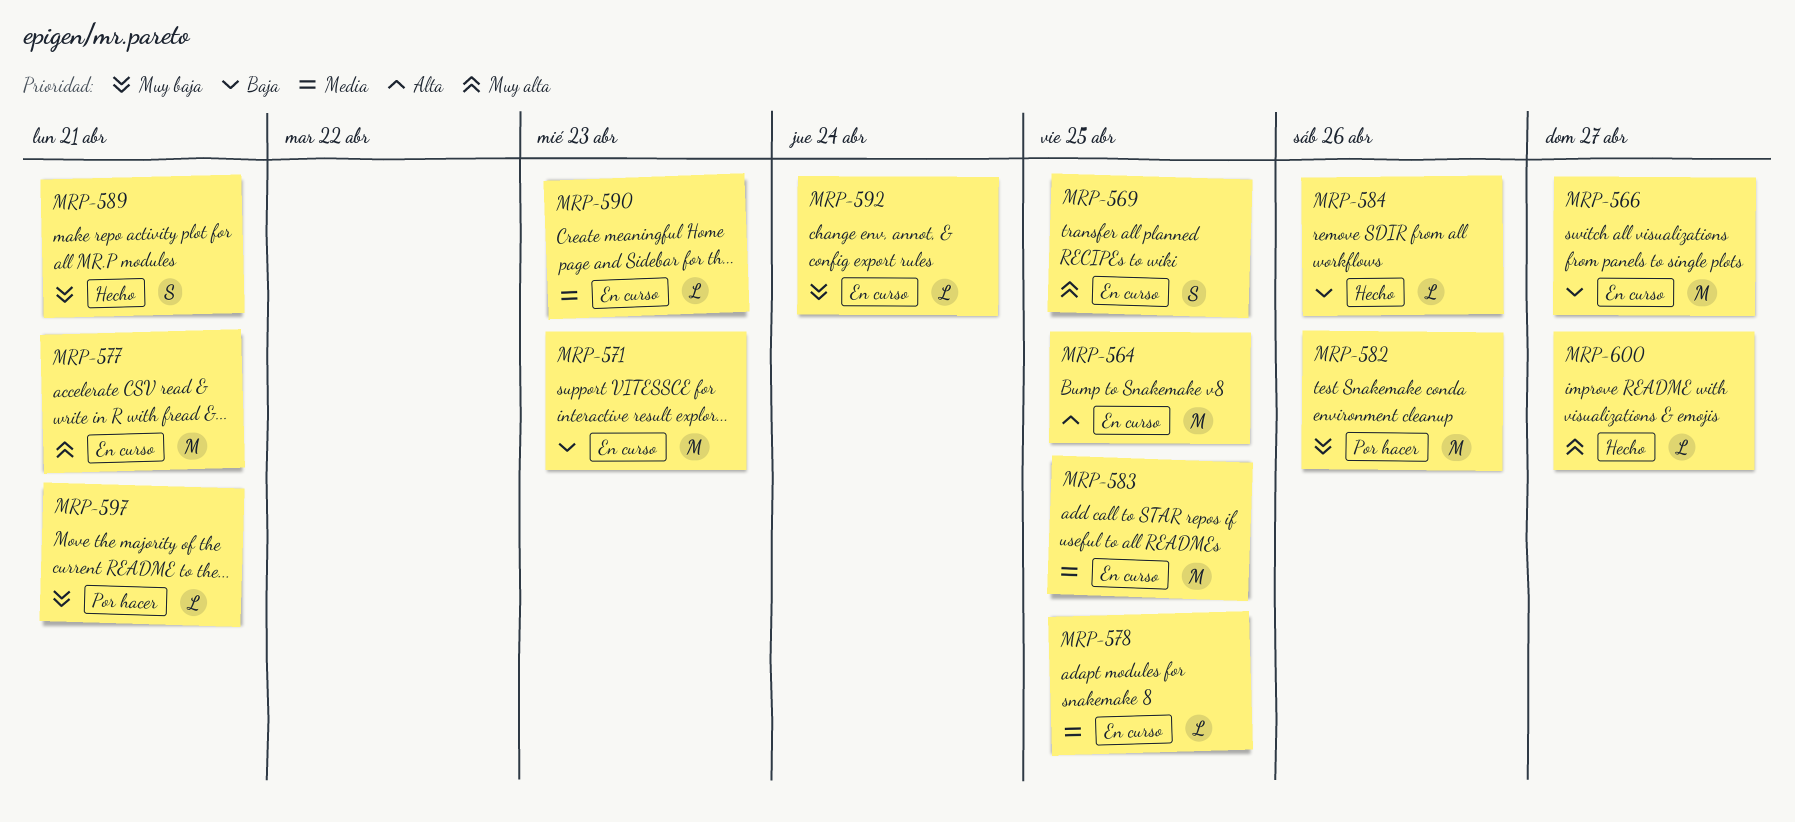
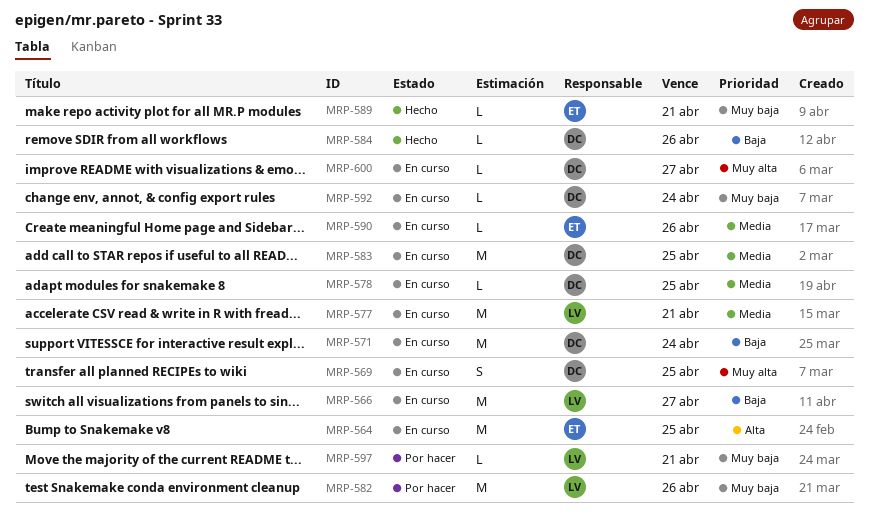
MRP-571, due: Apr 23 -> Apr 24
MRP-577, priority: Muy alta -> Media
MRP-589, estimate: S -> L
MRP-590, due: Apr 23 -> Apr 26
MRP-600, status: Hecho -> En curso

